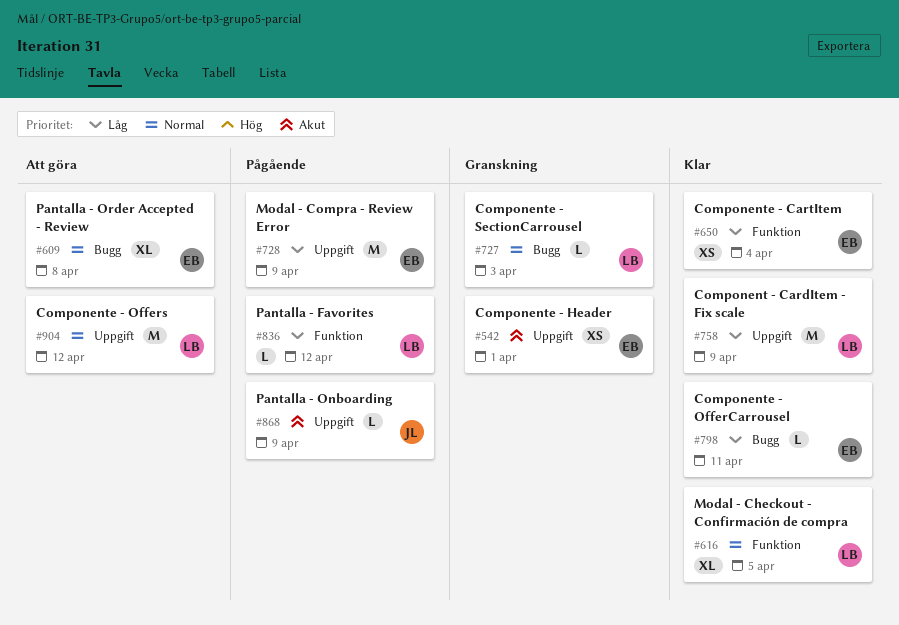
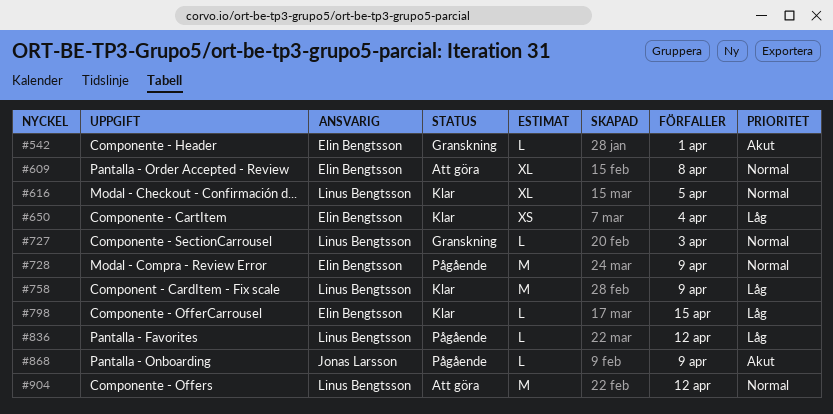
#542, estimate: XS -> L
#728, priority: Låg -> Normal
#798, due: Apr 11 -> Apr 15

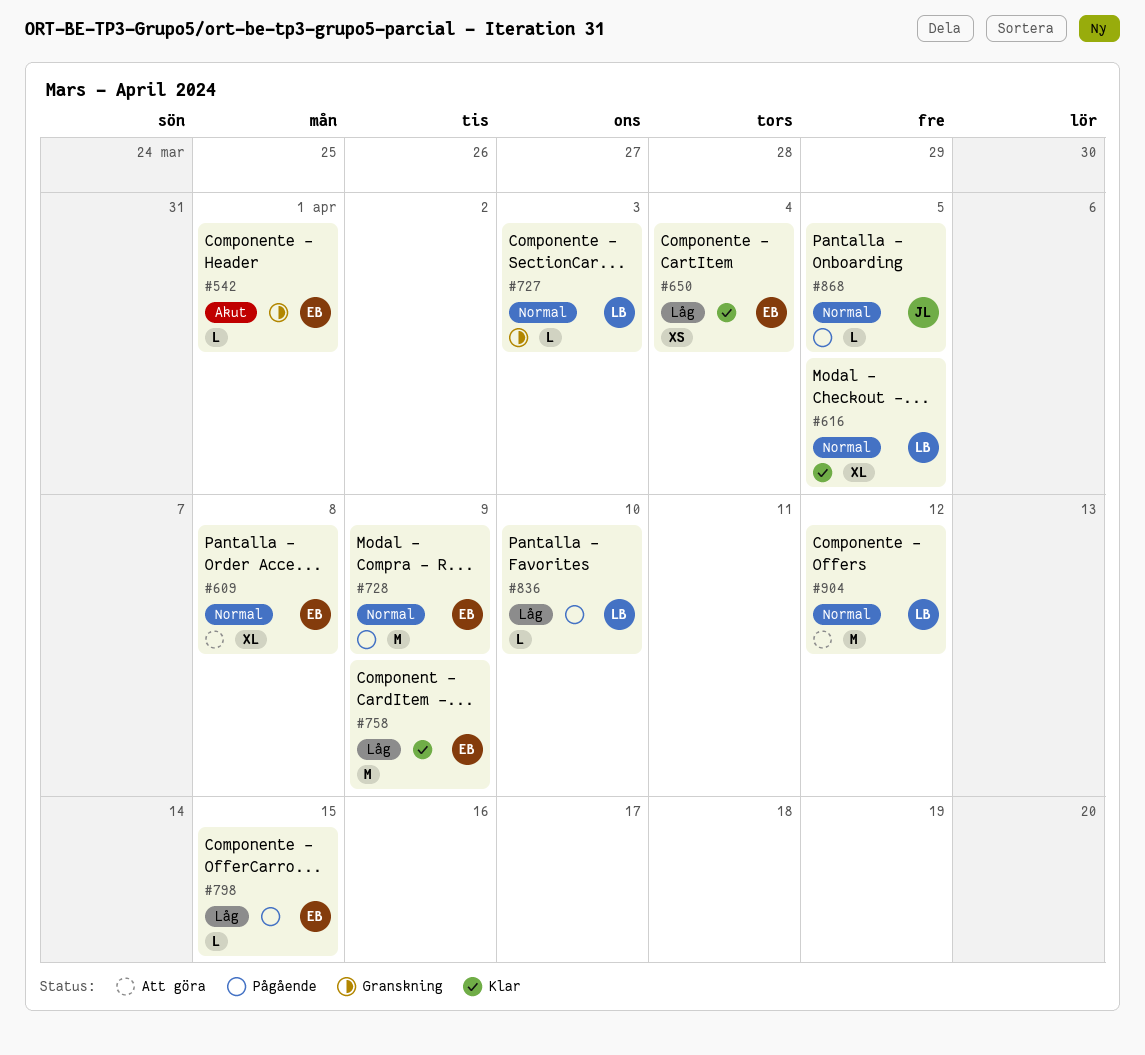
#758, owner: Linus Bengtsson -> Elin Bengtsson
#798, status: Klar -> Pågående
#836, due: Apr 12 -> Apr 10
#868, priority: Akut -> Normal
#868, due: Apr 9 -> Apr 5

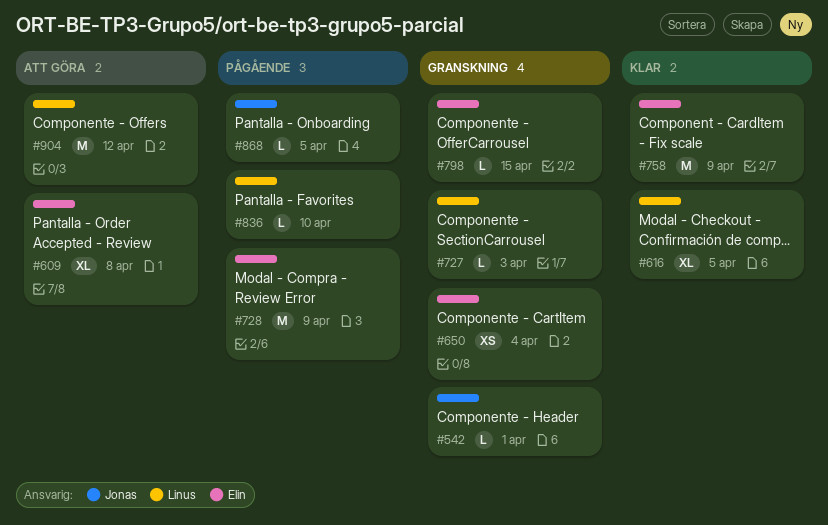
#542, owner: Elin -> Jonas
#650, status: Klar -> Granskning
#798, status: Pågående -> Granskning

